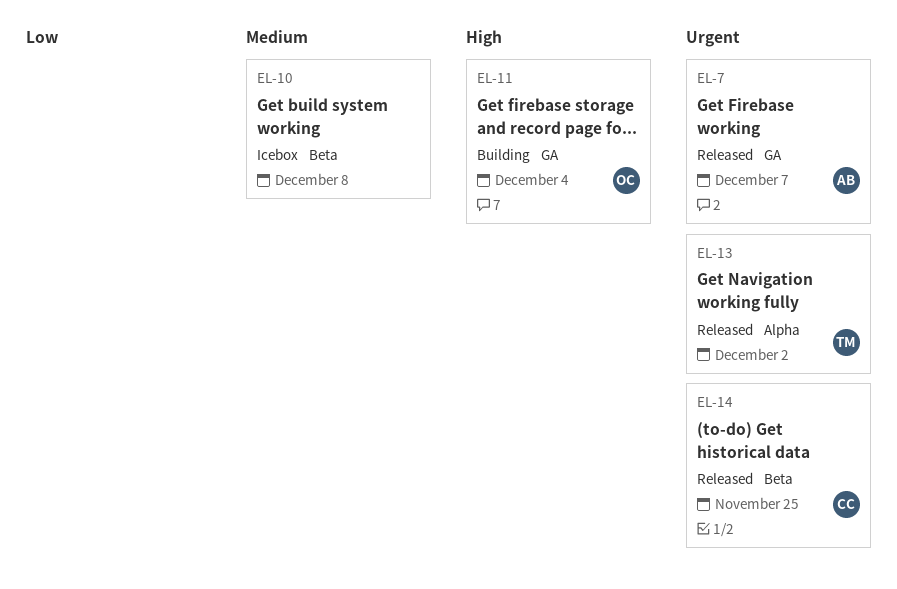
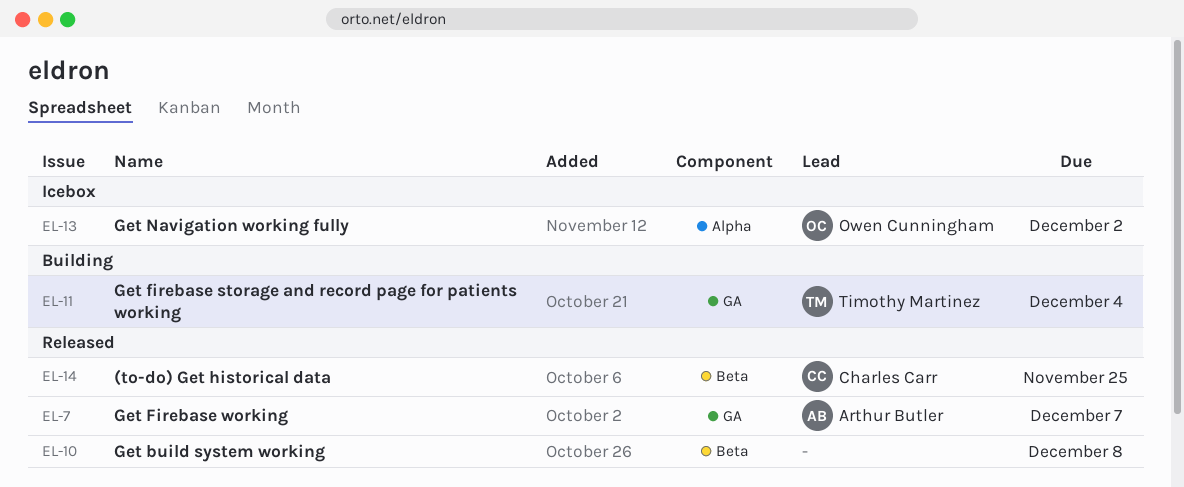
EL-10, status: Icebox -> Released
EL-11, owner: Owen Cunningham -> Timothy Martinez
EL-13, status: Released -> Icebox
EL-13, owner: Timothy Martinez -> Owen Cunningham

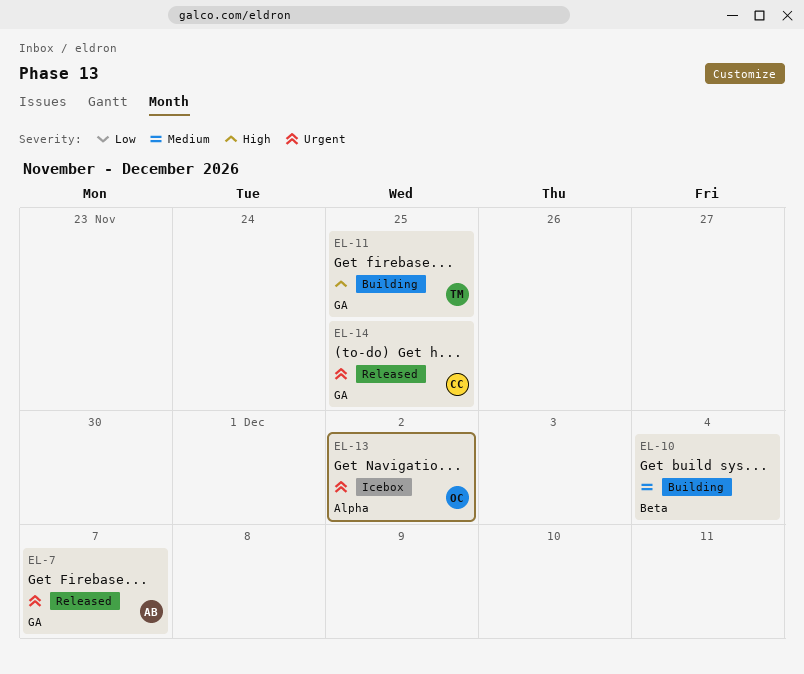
EL-10, status: Released -> Building
EL-10, due: Dec 8 -> Dec 4
EL-11, due: Dec 4 -> Nov 25
EL-14, label: Beta -> GA

